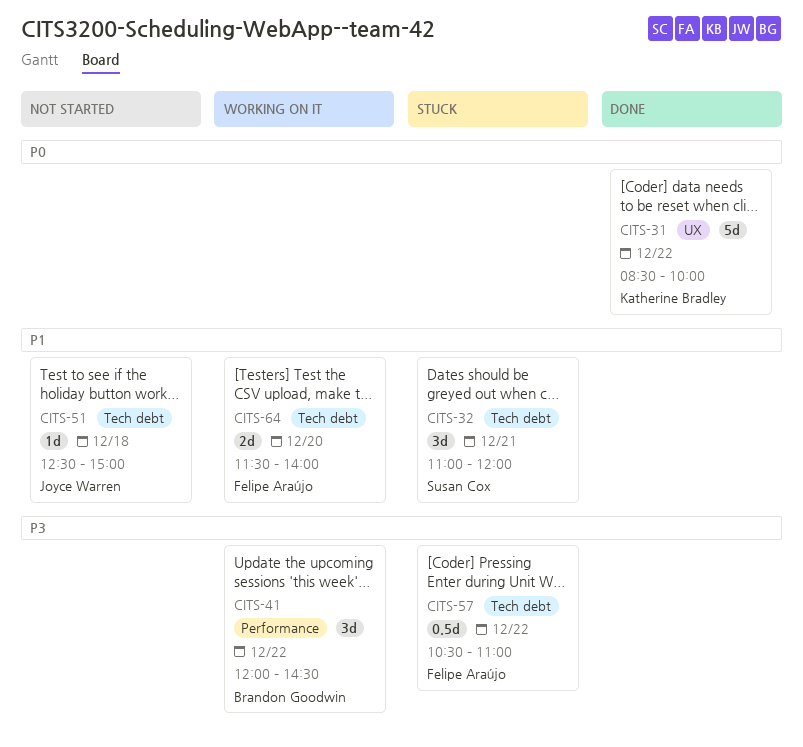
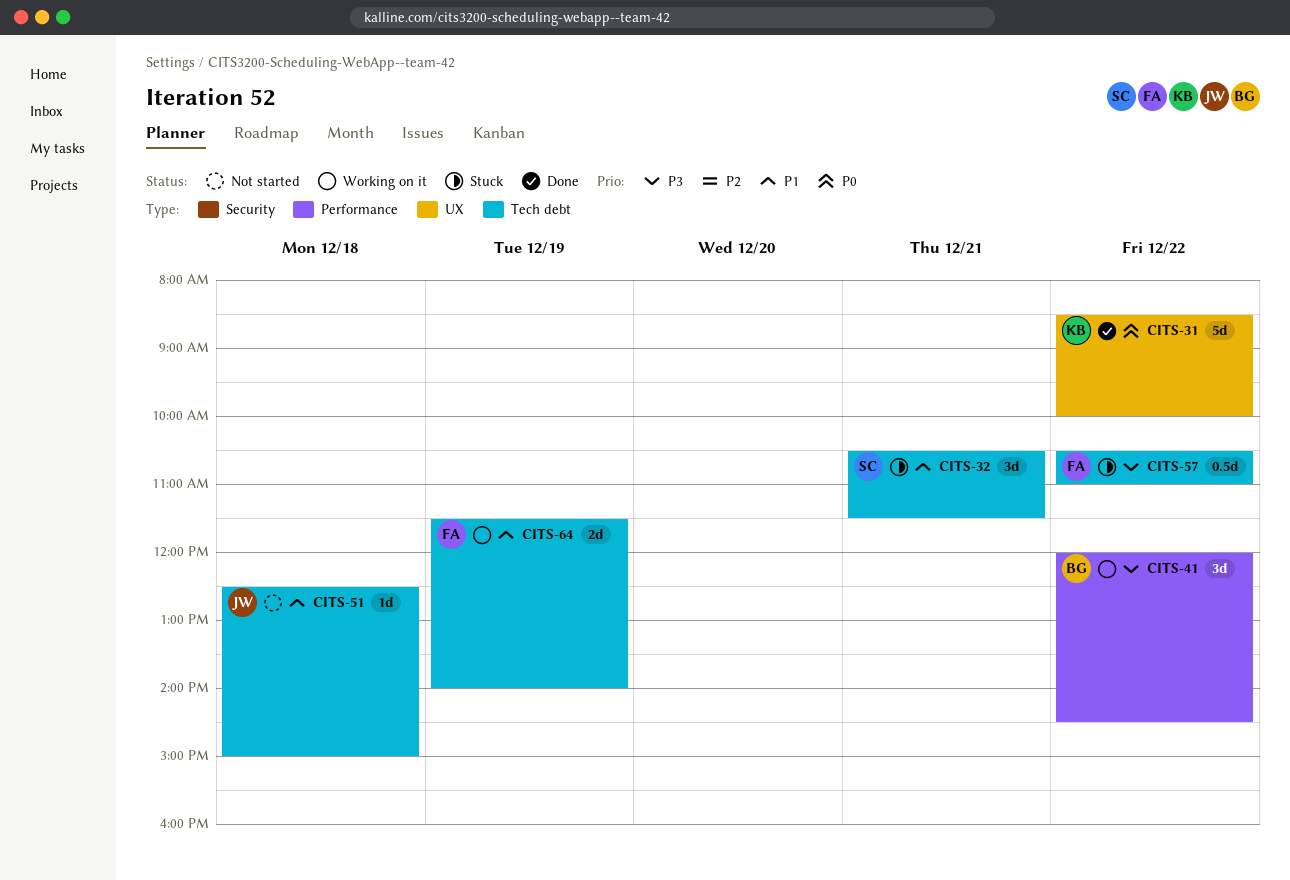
CITS-32, begins: 11:00 -> 10:30
CITS-32, ends: 12:00 -> 11:30
CITS-64, day: Dec 20 -> Dec 19

